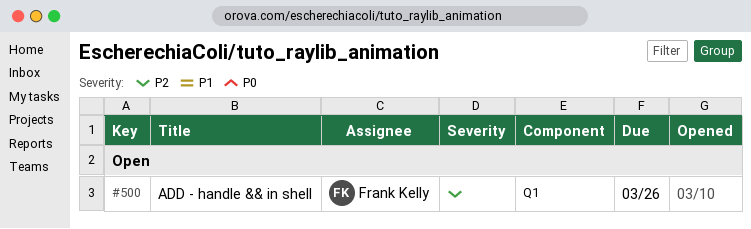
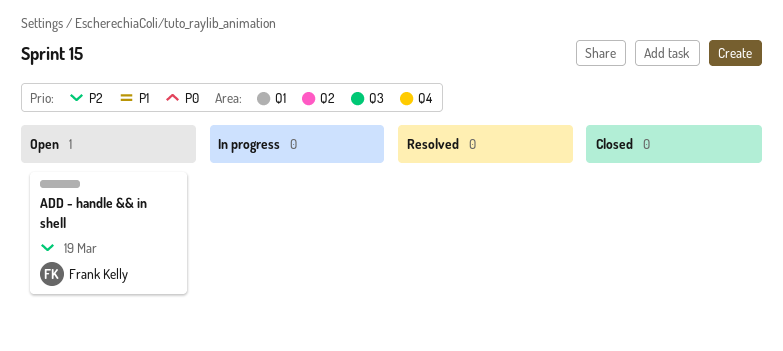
ADD - handle && in shell, due: Mar 26 -> Mar 19

